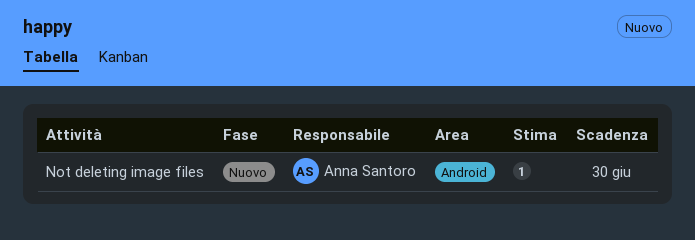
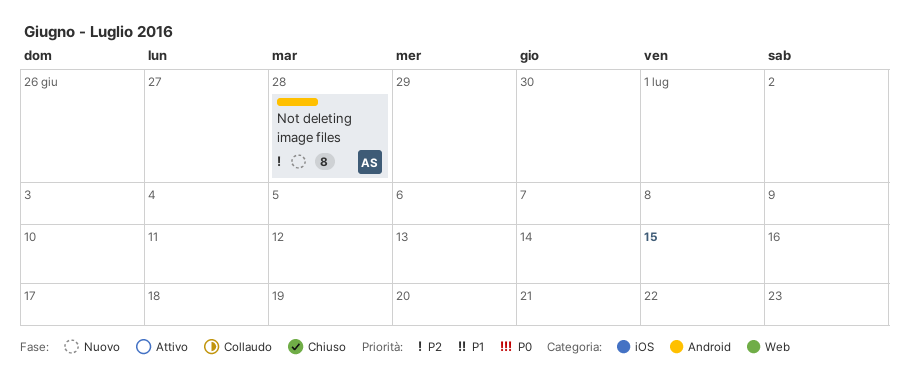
Not deleting image files, estimate: 1 -> 8
Not deleting image files, due: Jun 30 -> Jun 28

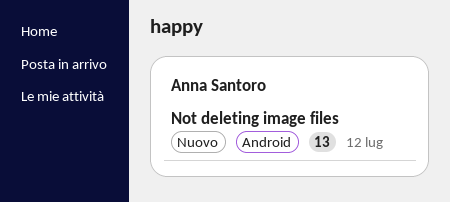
Not deleting image files, estimate: 8 -> 13
Not deleting image files, due: Jun 28 -> Jul 12

